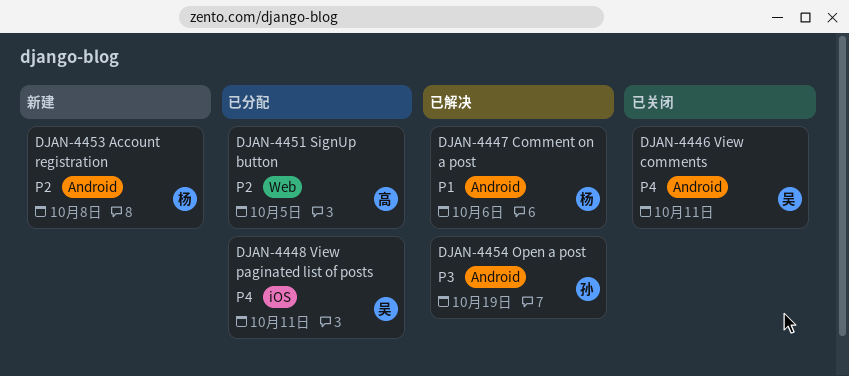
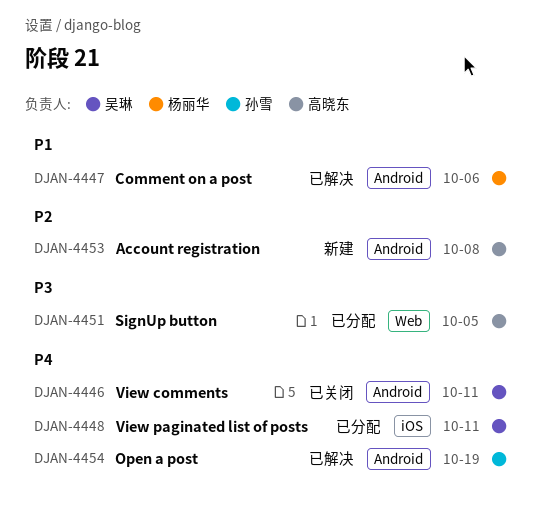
DJAN-4451, priority: P2 -> P3
DJAN-4453, owner: 杨丽华 -> 高晓东
DJAN-4454, priority: P3 -> P4

